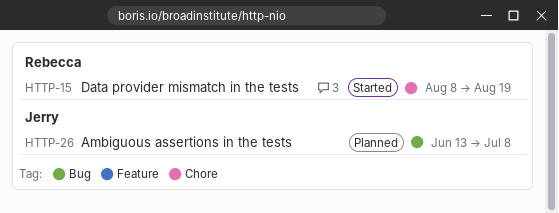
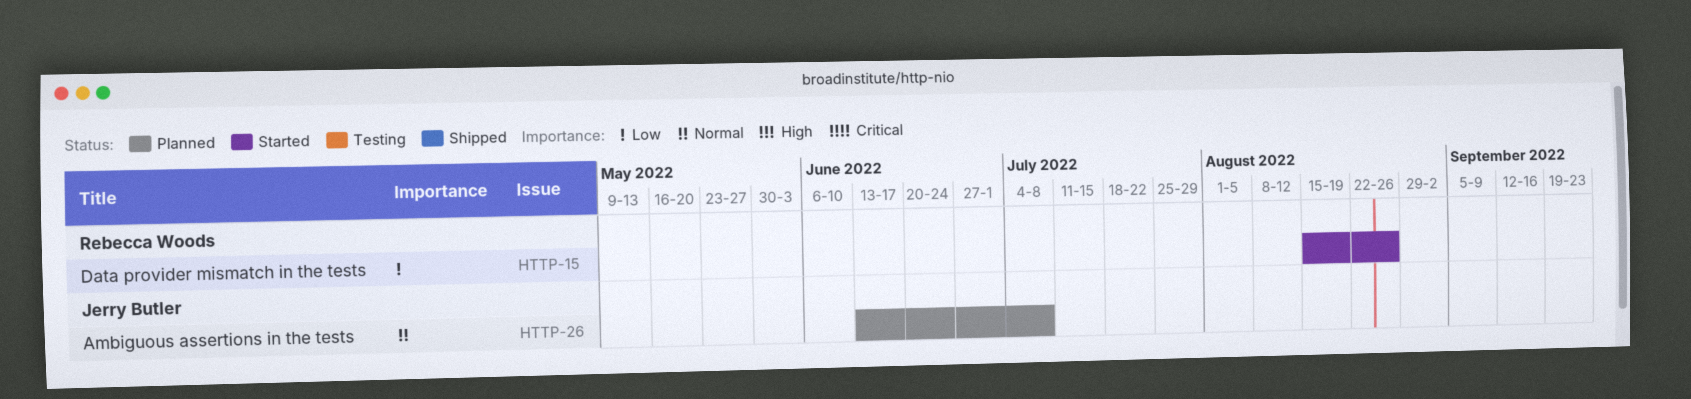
HTTP-15, start: Aug 8 -> Aug 15
HTTP-15, due: Aug 19 -> Aug 26

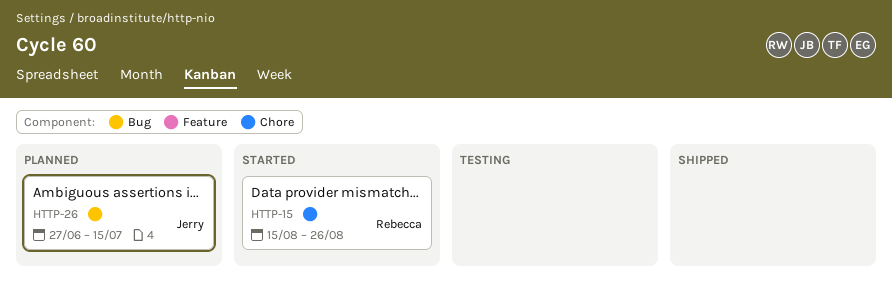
HTTP-26, start: Jun 13 -> Jun 27
HTTP-26, due: Jul 8 -> Jul 15

